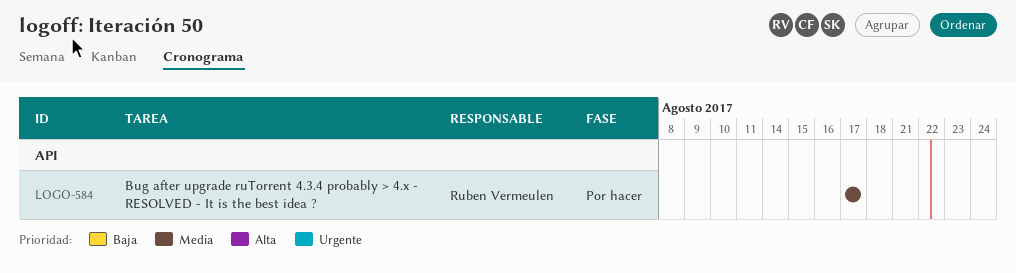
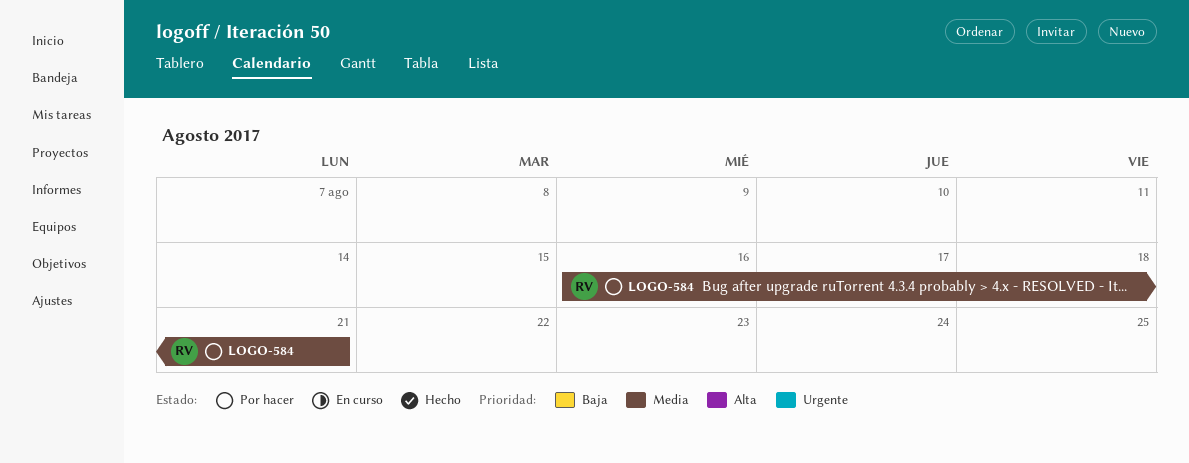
LOGO-584, start: Aug 17 -> Aug 16
LOGO-584, due: Aug 17 -> Aug 21

